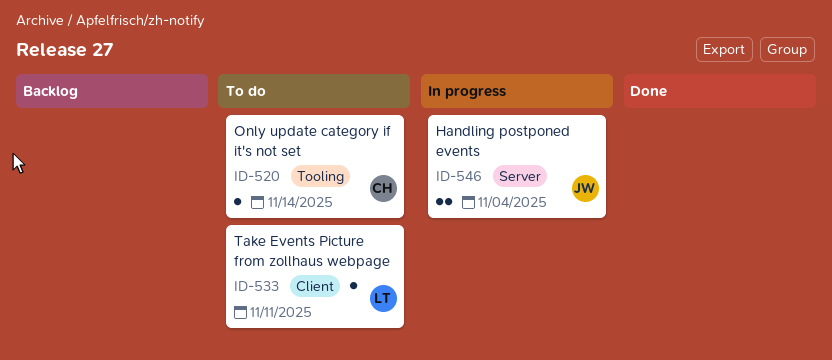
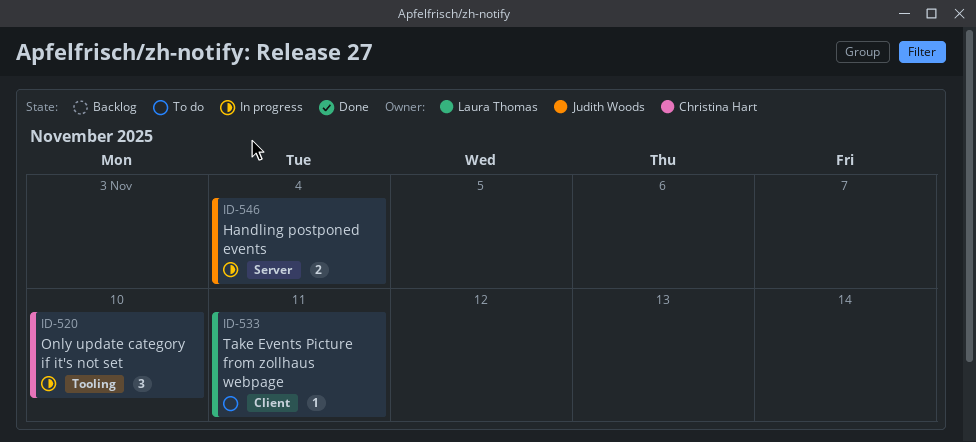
ID-520, status: To do -> In progress
ID-520, estimate: 1 -> 3
ID-520, due: Nov 14 -> Nov 10

